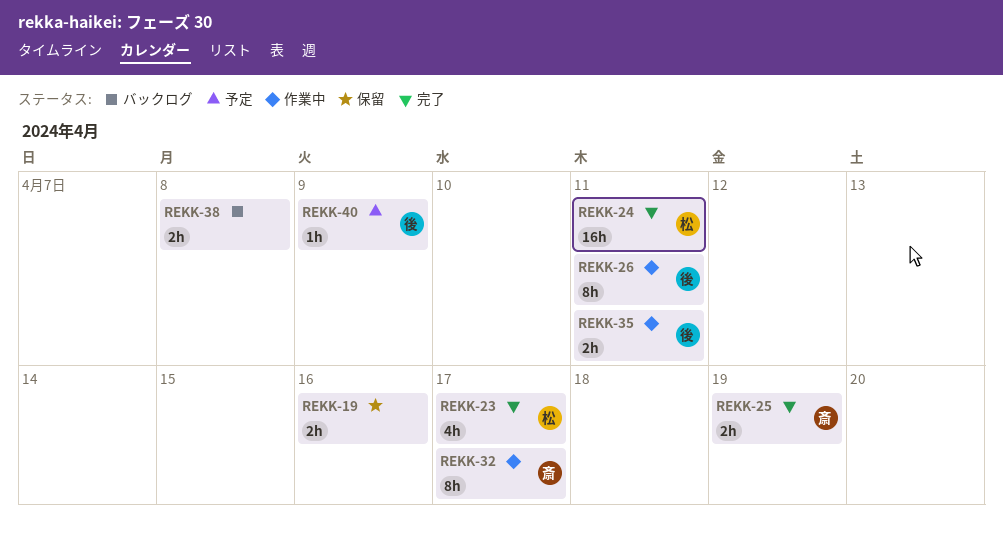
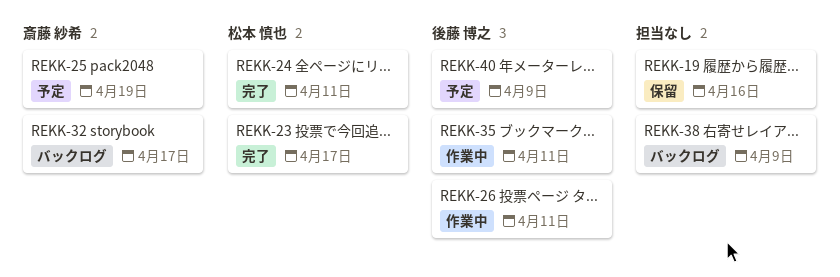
REKK-25, status: 完了 -> 予定
REKK-32, status: 作業中 -> バックログ
REKK-38, due: Apr 8 -> Apr 9

